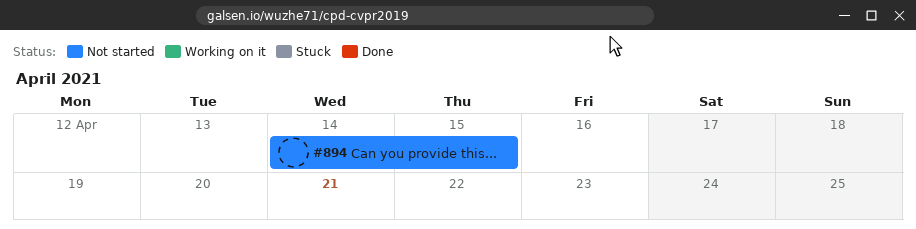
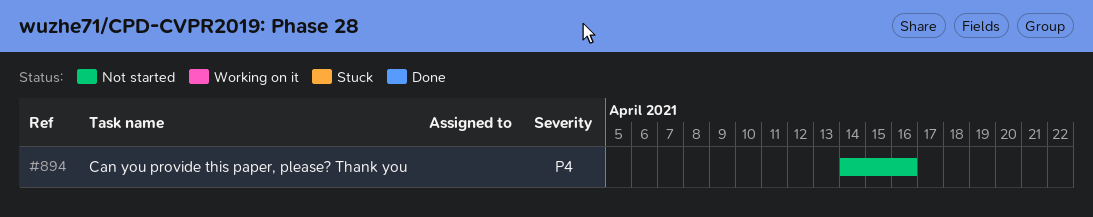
#894, due: Apr 15 -> Apr 16

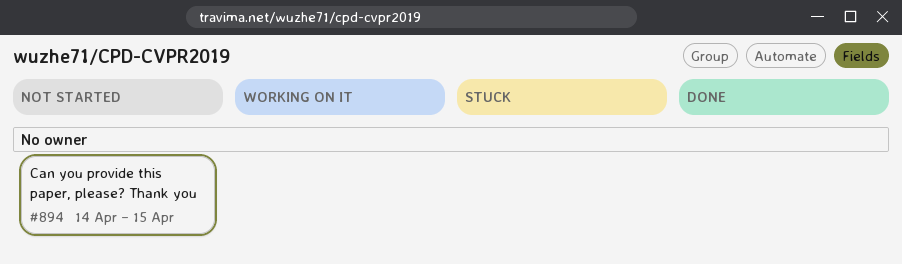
#894, due: Apr 16 -> Apr 15

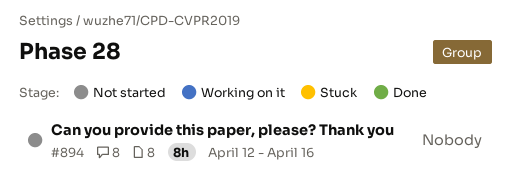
#894, start: Apr 14 -> Apr 12
#894, due: Apr 15 -> Apr 16

